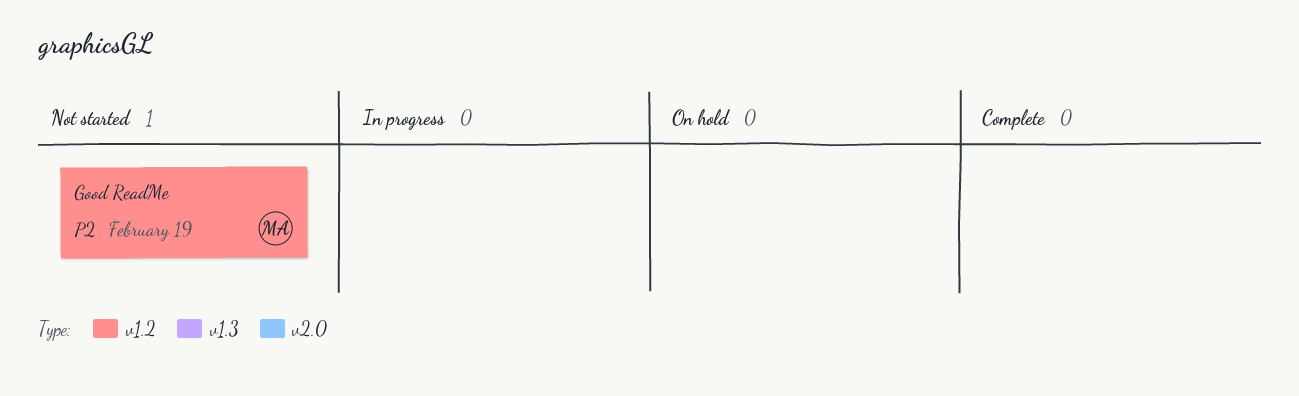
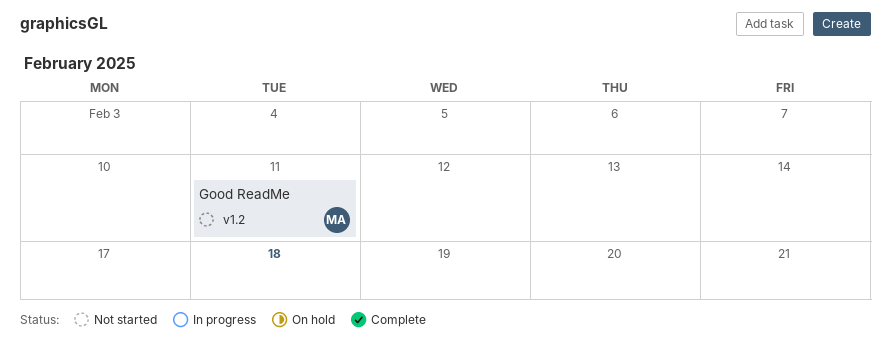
Good ReadMe, due: Feb 19 -> Feb 11

